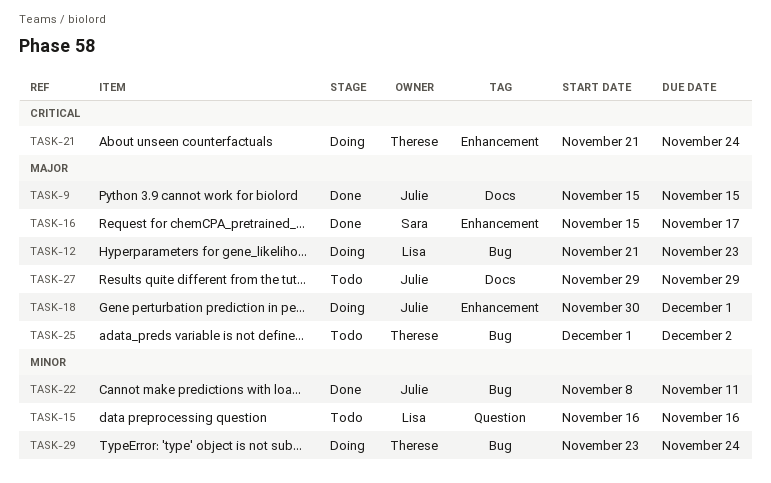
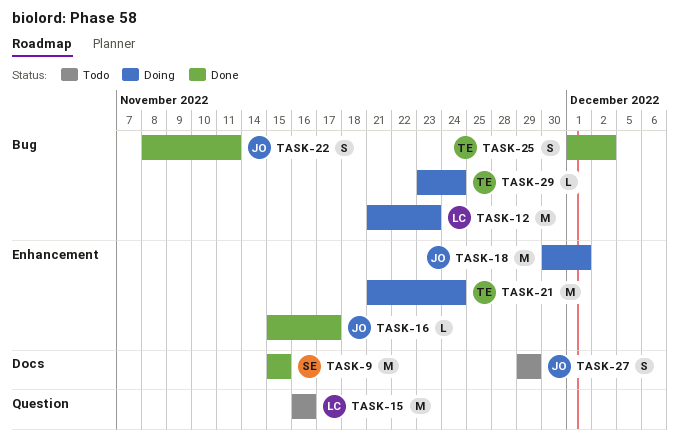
TASK-9, owner: Julie -> Sara
TASK-16, owner: Sara -> Julie
TASK-25, status: Todo -> Done

